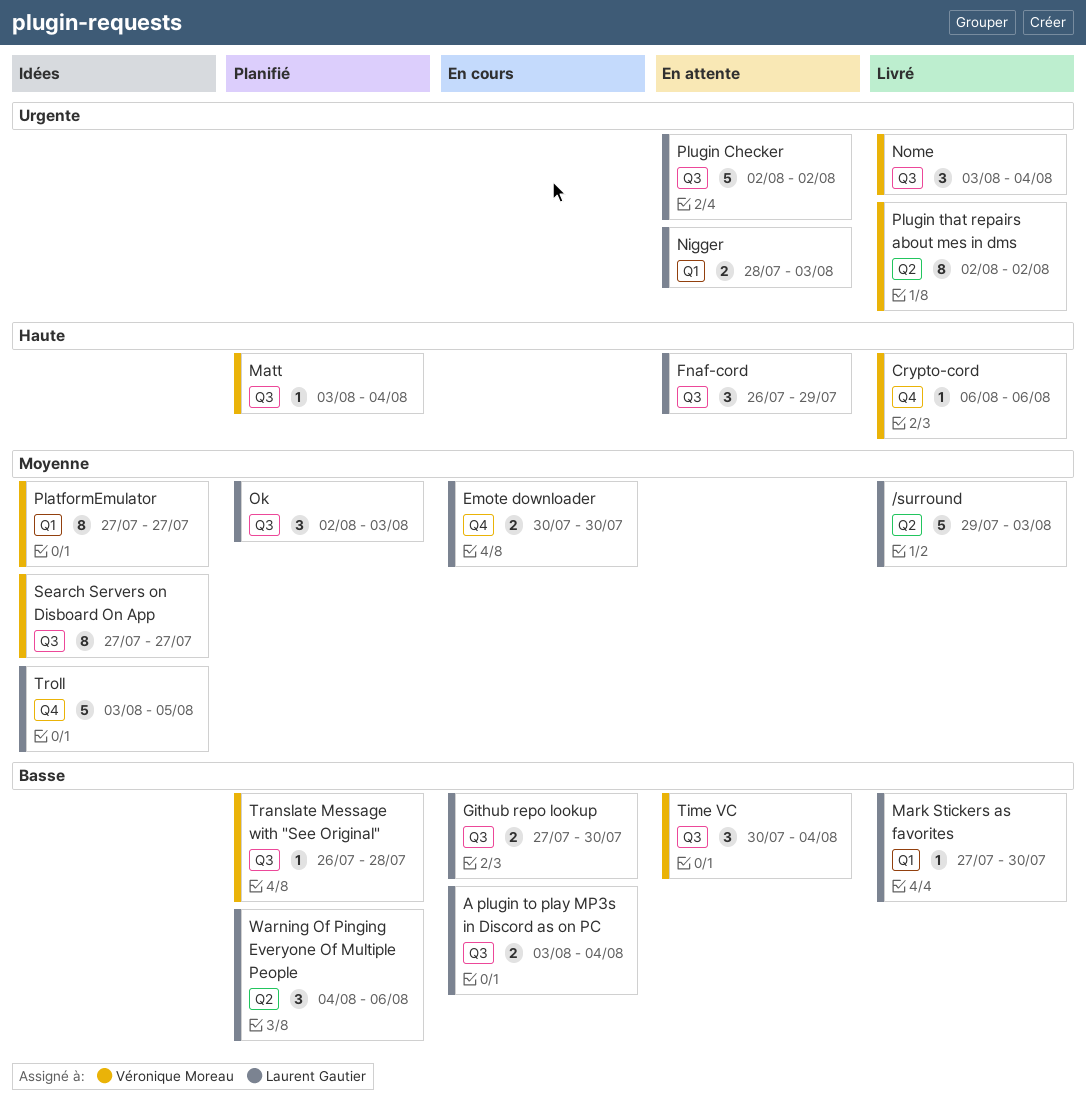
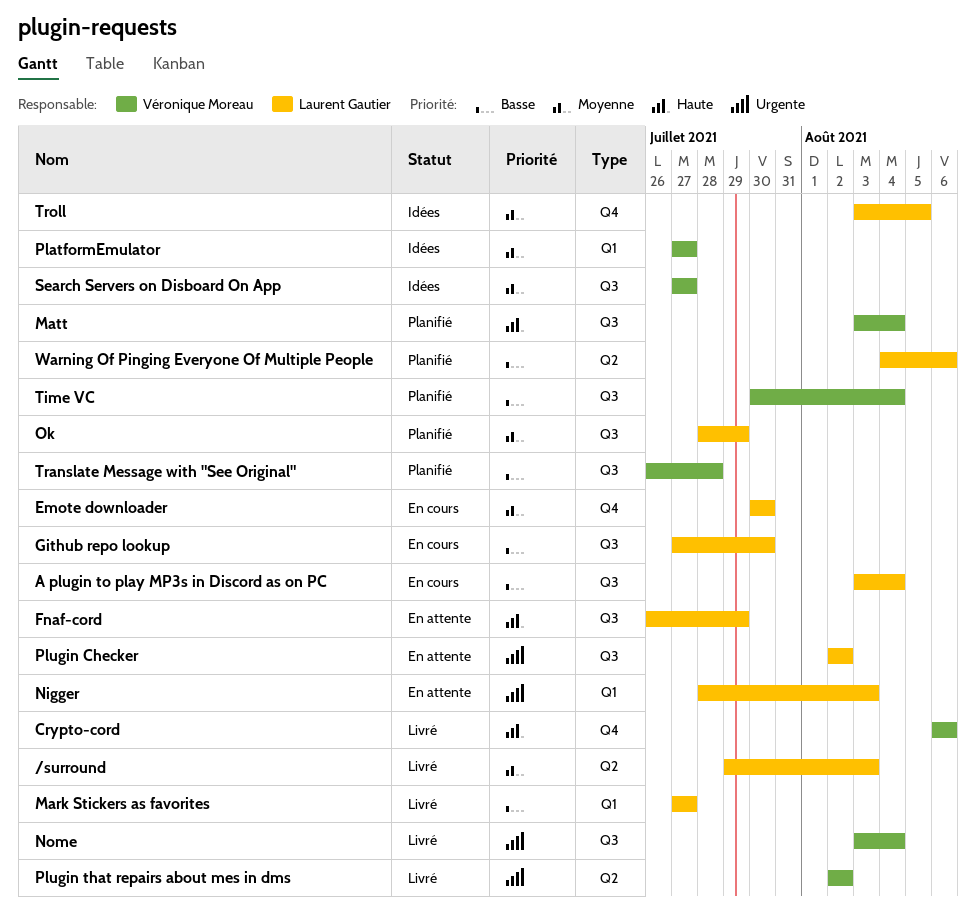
Mark Stickers as favorites, due: Jul 30 -> Jul 27
Ok, start: Aug 2 -> Jul 28
Ok, due: Aug 3 -> Jul 29
Time VC, status: En attente -> Planifié

